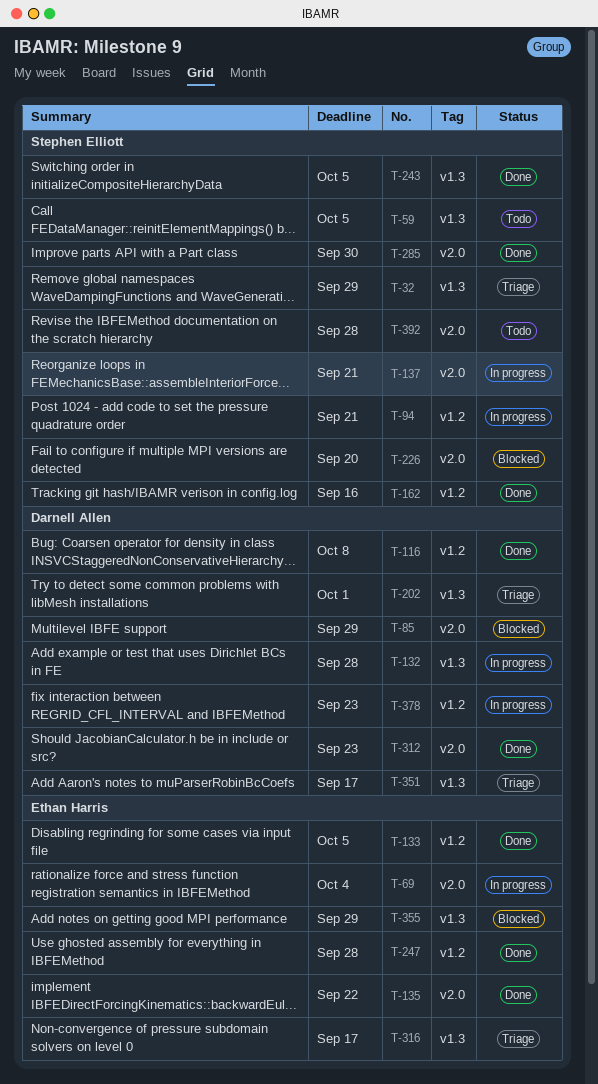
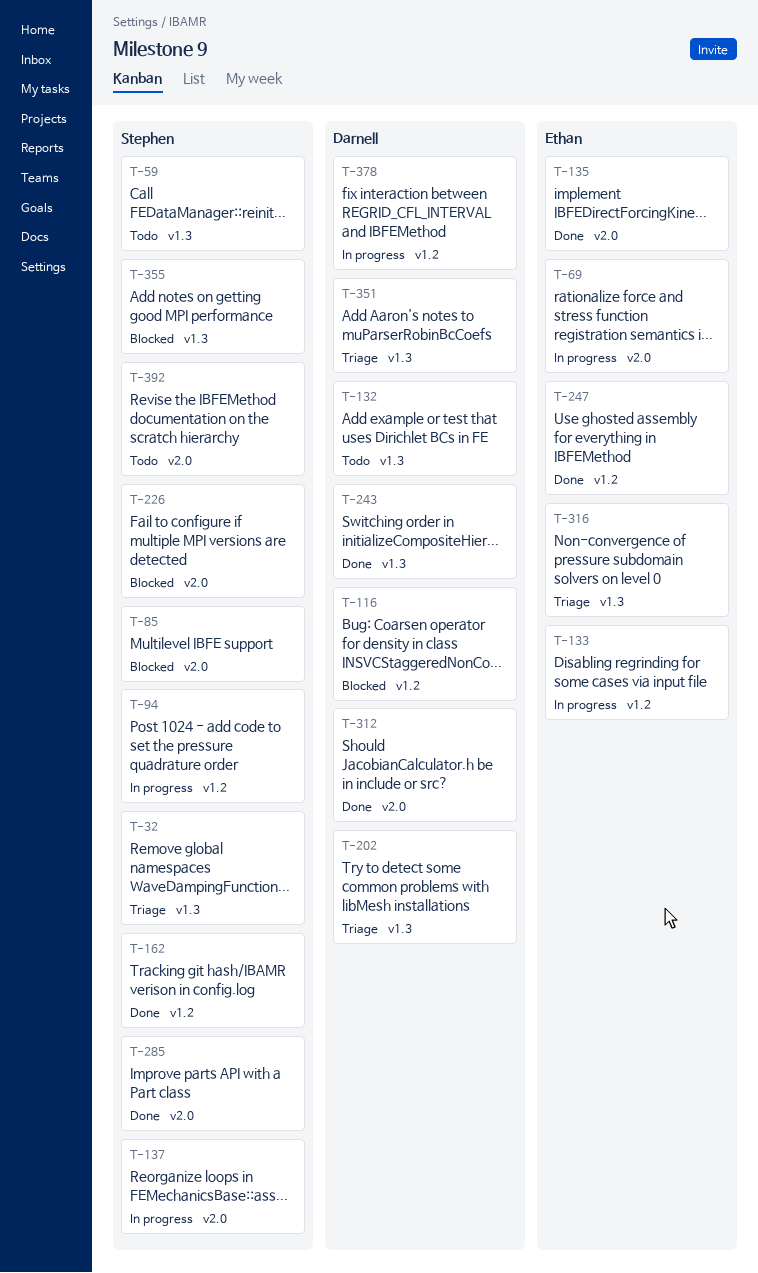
T-85, owner: Darnell Allen -> Stephen Elliott
T-116, status: Done -> Blocked
T-132, status: In progress -> Todo
T-133, status: Done -> In progress
T-243, owner: Stephen Elliott -> Darnell Allen
T-355, owner: Ethan Harris -> Stephen Elliott

